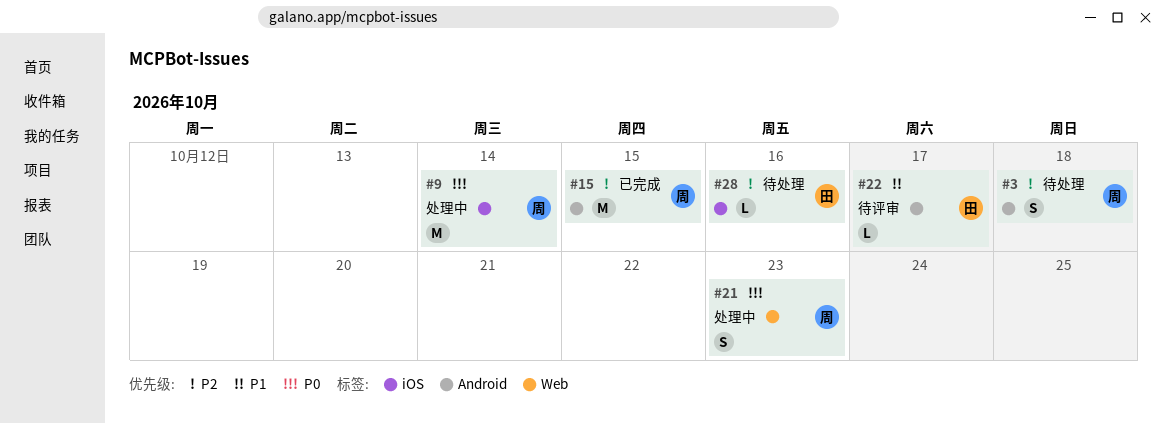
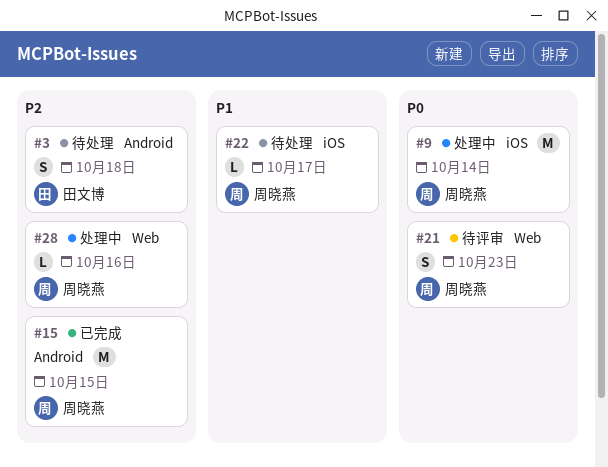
#3, owner: 周晓燕 -> 田文博
#21, status: 处理中 -> 待评审
#22, status: 待评审 -> 待处理
#22, owner: 田文博 -> 周晓燕
#22, label: Android -> iOS
#28, status: 待处理 -> 处理中
#28, owner: 田文博 -> 周晓燕
#28, label: iOS -> Web

